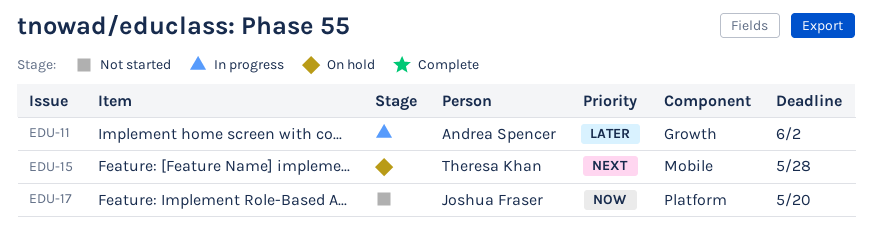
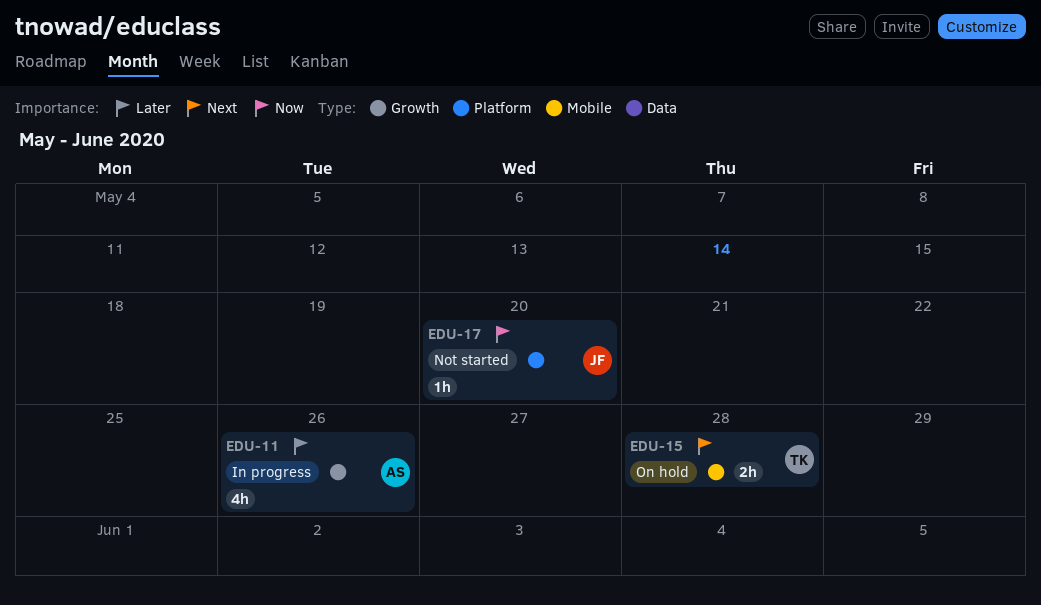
EDU-11, due: Jun 2 -> May 26

